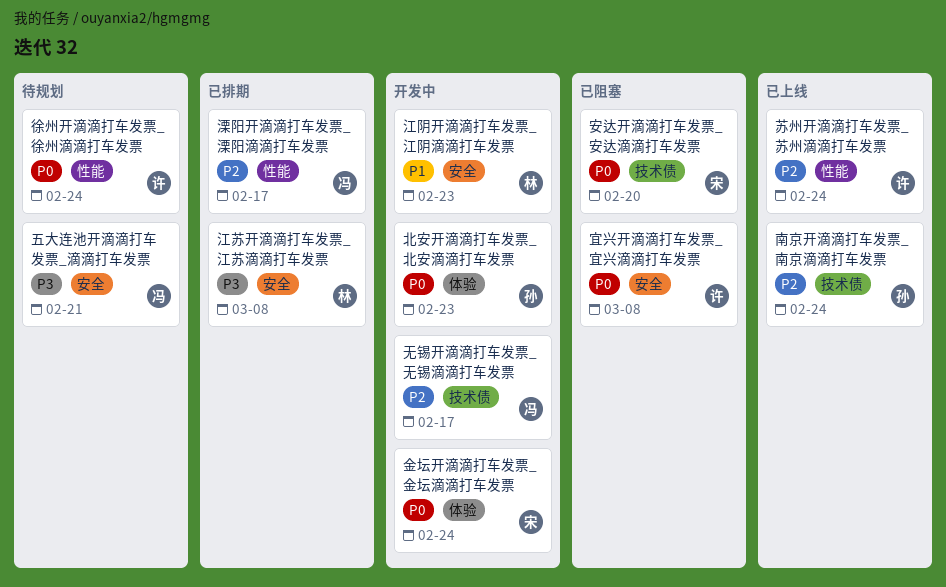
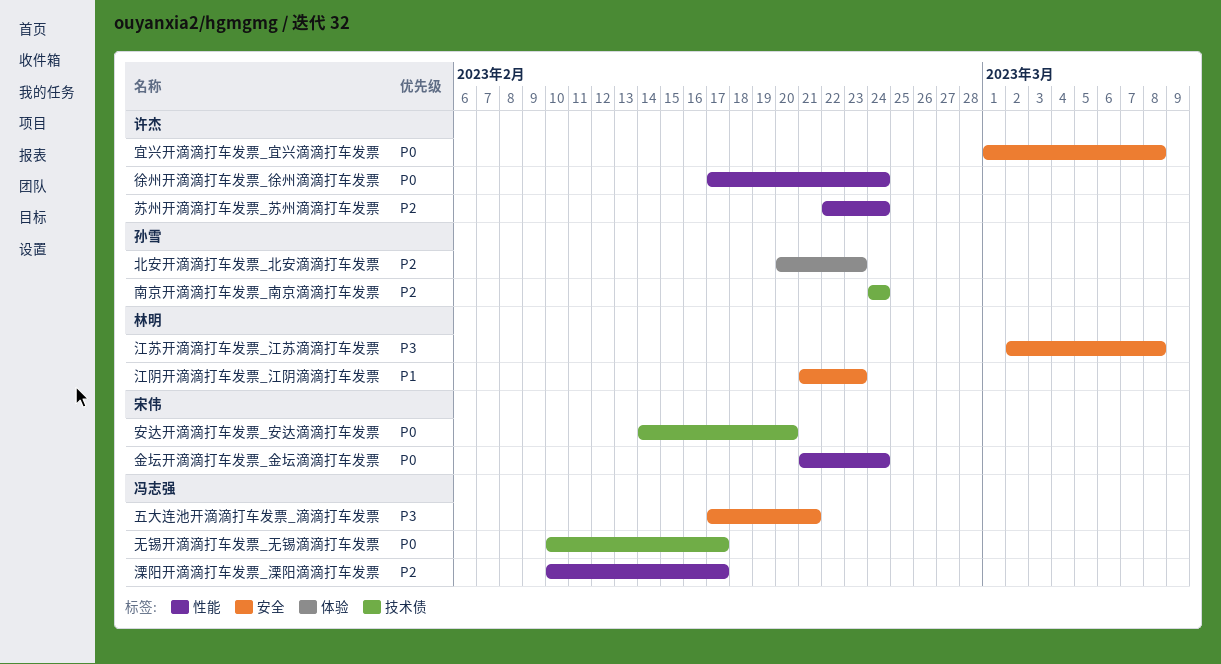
北安开滴滴打车发票_北安滴滴打车发票, priority: P0 -> P2
无锡开滴滴打车发票_无锡滴滴打车发票, priority: P2 -> P0
金坛开滴滴打车发票_金坛滴滴打车发票, label: 体验 -> 性能

